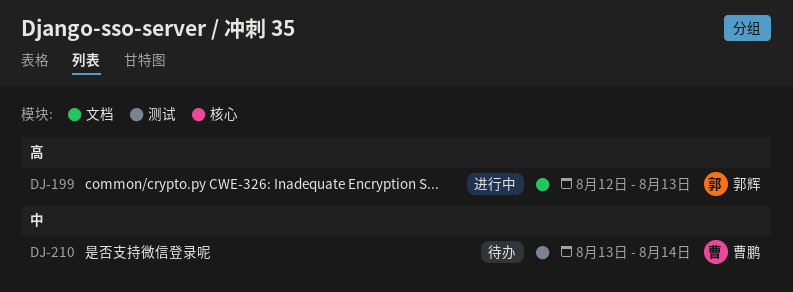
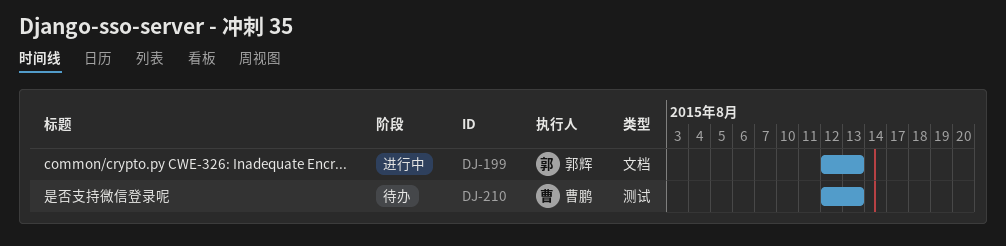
DJ-210, start: Aug 13 -> Aug 12
DJ-210, due: Aug 14 -> Aug 13

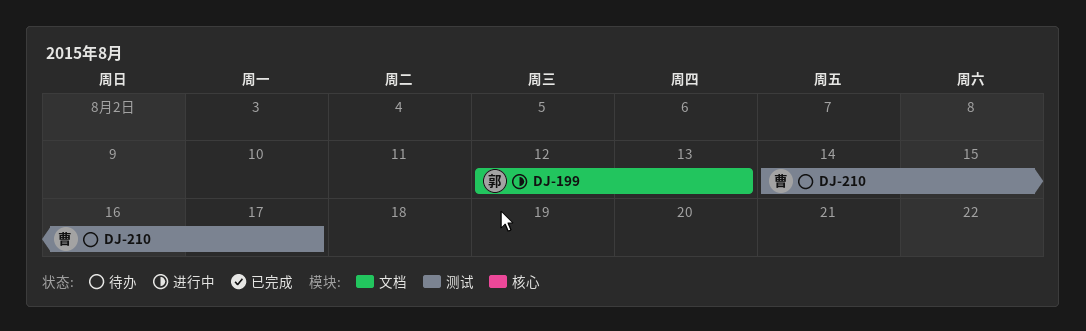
DJ-210, start: Aug 12 -> Aug 14
DJ-210, due: Aug 13 -> Aug 17

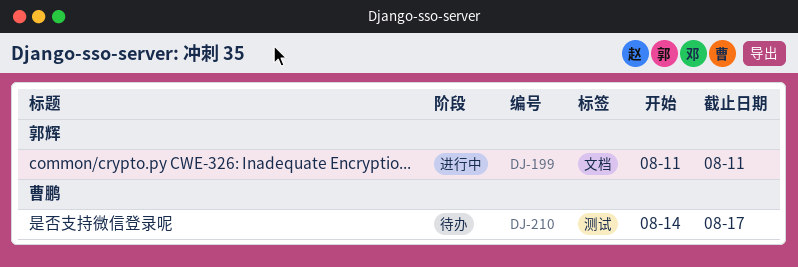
DJ-199, start: Aug 12 -> Aug 11
DJ-199, due: Aug 13 -> Aug 11

